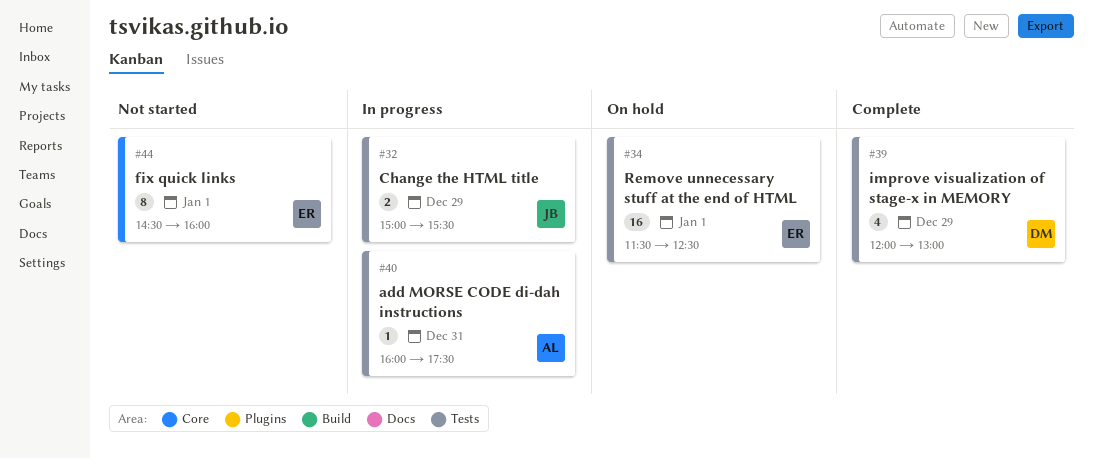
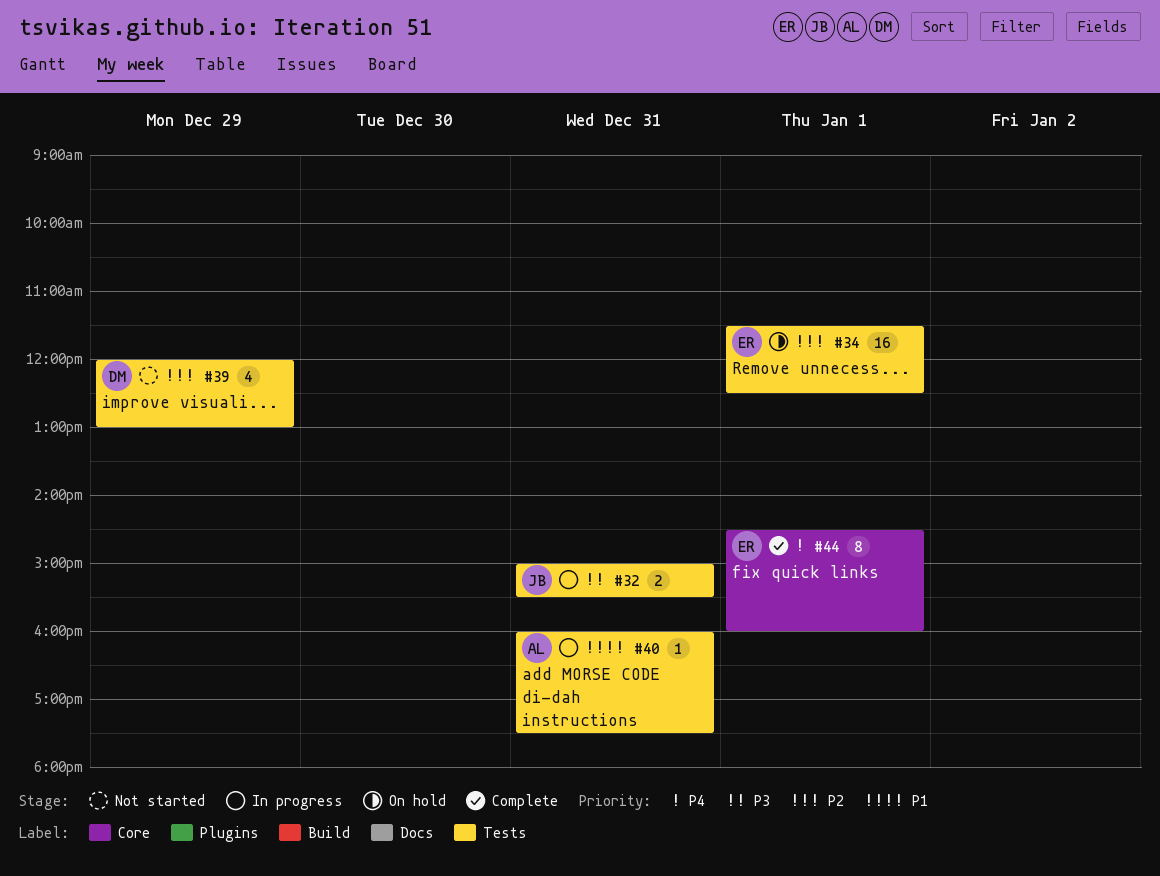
#32, day: Dec 29 -> Dec 31
#39, status: Complete -> Not started
#44, status: Not started -> Complete

